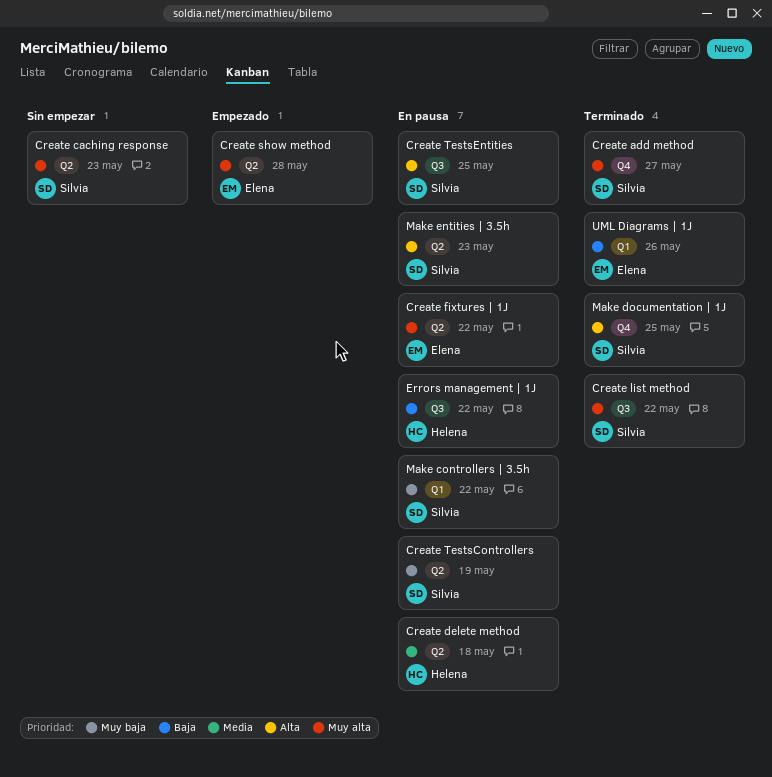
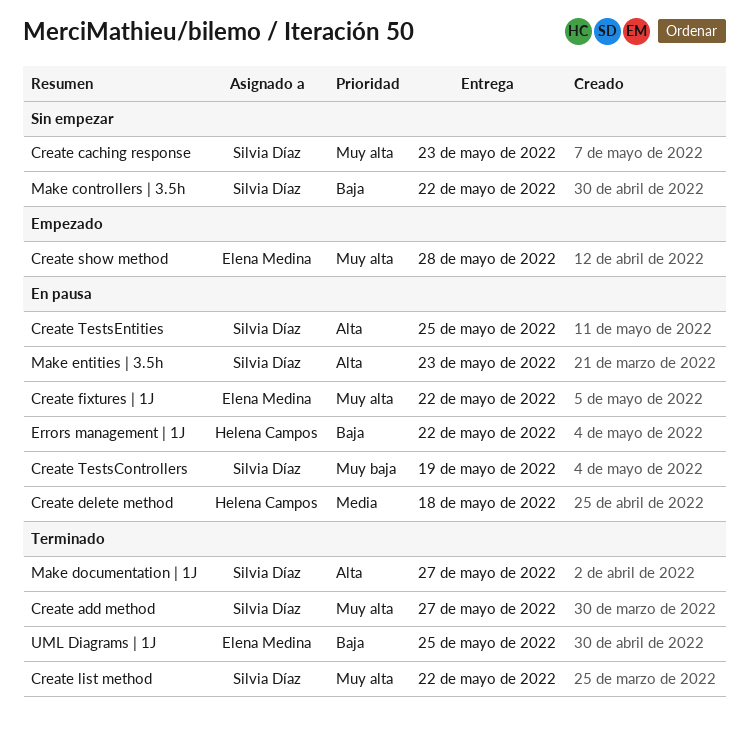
Make controllers | 3.5h, status: En pausa -> Sin empezar
Make controllers | 3.5h, priority: Muy baja -> Baja
Make documentation | 1J, due: May 25 -> May 27
UML Diagrams | 1J, due: May 26 -> May 25

